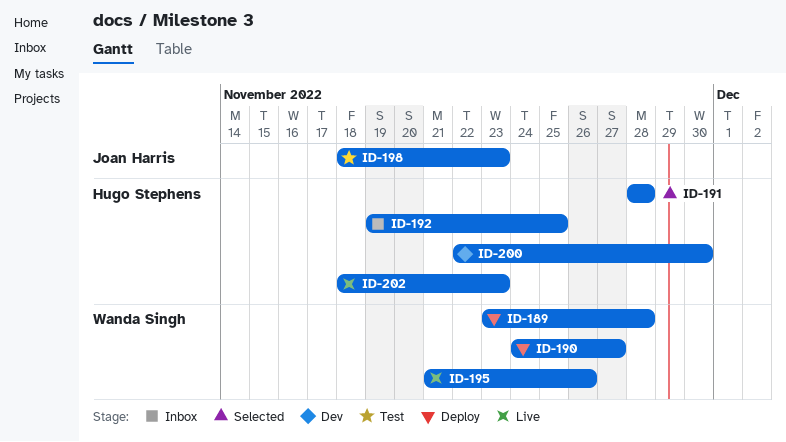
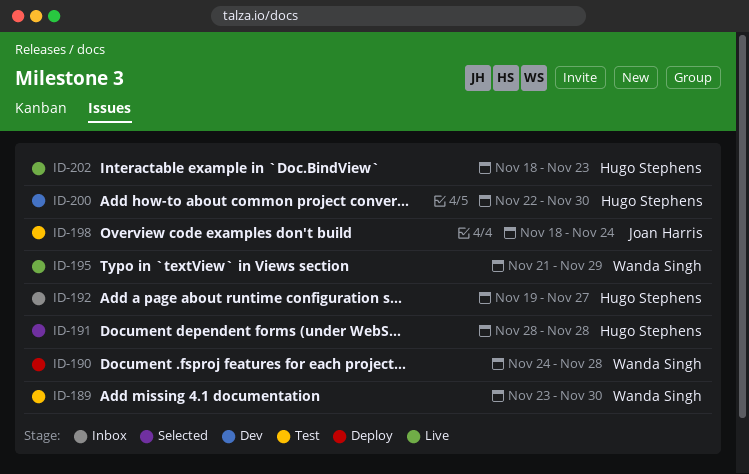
ID-189, status: Deploy -> Test
ID-189, due: Nov 28 -> Nov 30
ID-190, due: Nov 27 -> Nov 28
ID-192, due: Nov 25 -> Nov 27
ID-195, due: Nov 26 -> Nov 29
ID-198, due: Nov 23 -> Nov 24

